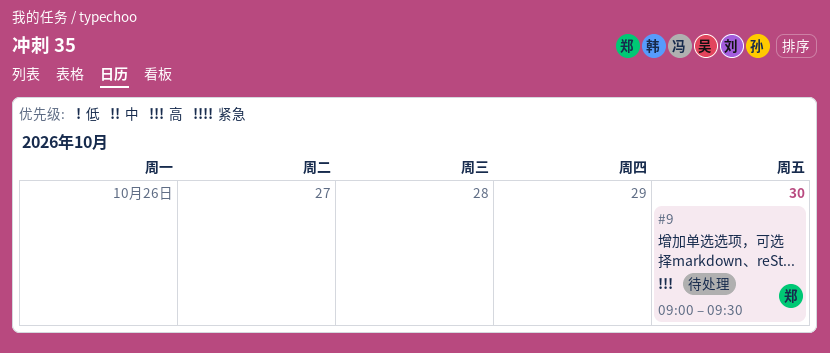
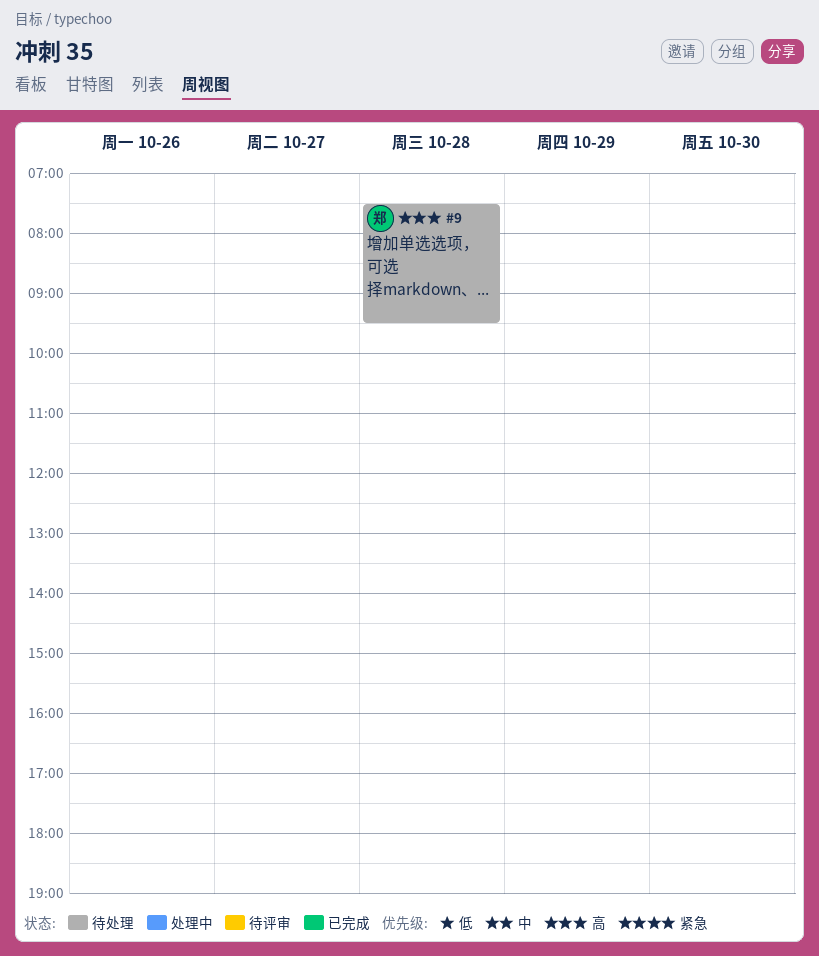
#9, day: Oct 30 -> Oct 28
#9, begins: 09:00 -> 07:30

